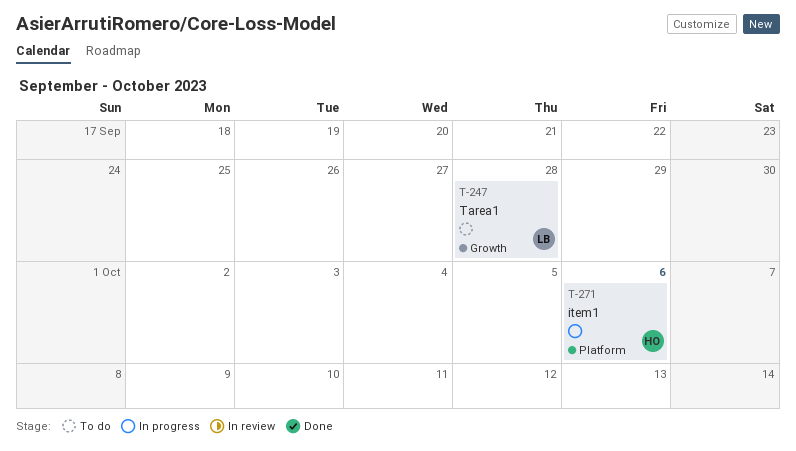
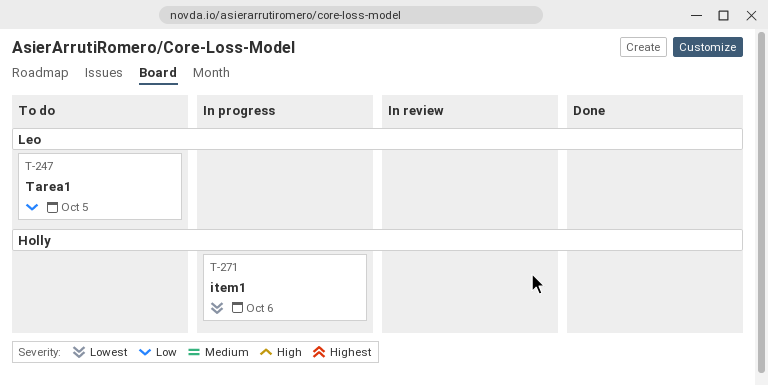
T-247, due: Sep 28 -> Oct 5

